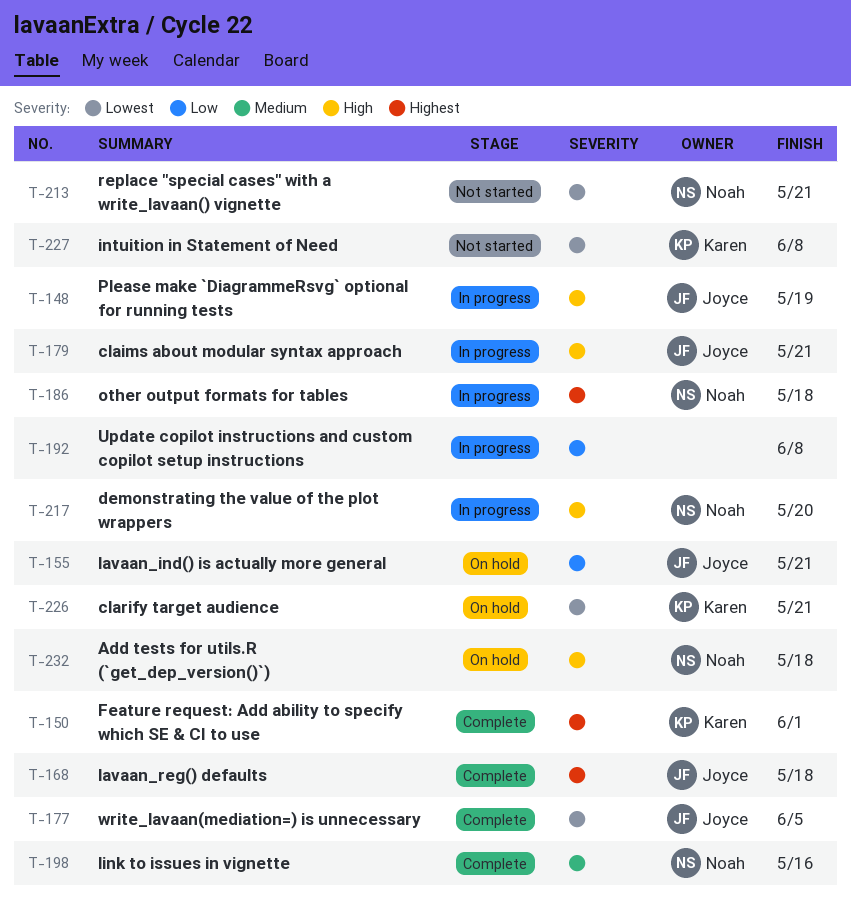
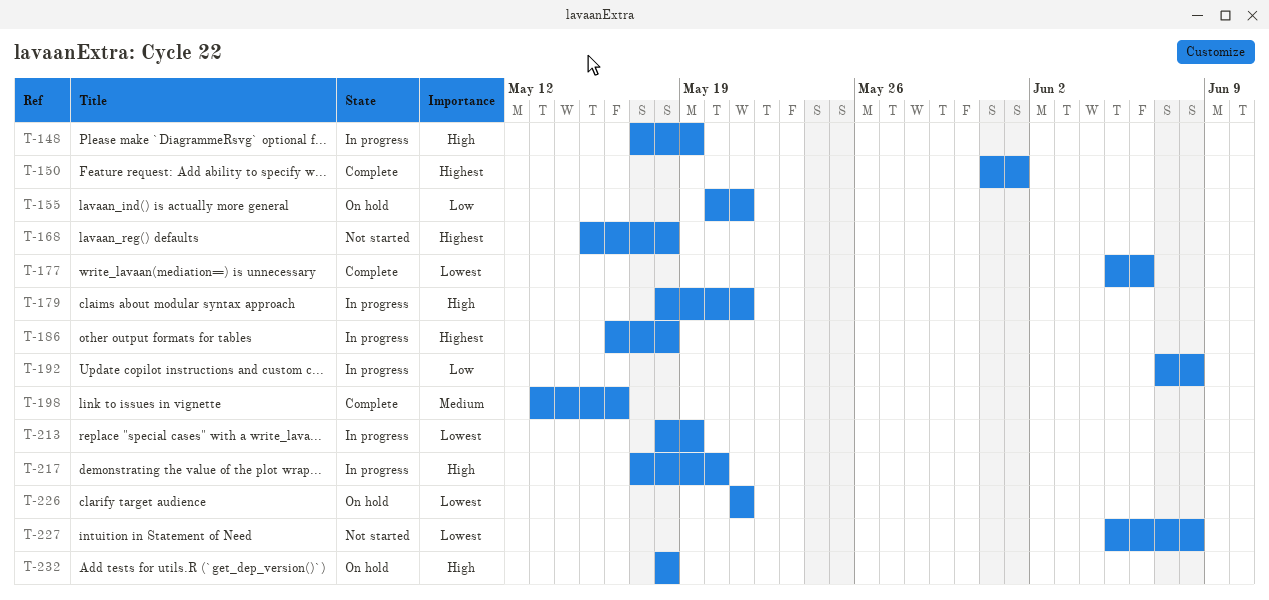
T-168, status: Complete -> Not started
T-177, due: Jun 5 -> Jun 6
T-213, status: Not started -> In progress
T-213, due: May 21 -> May 19

